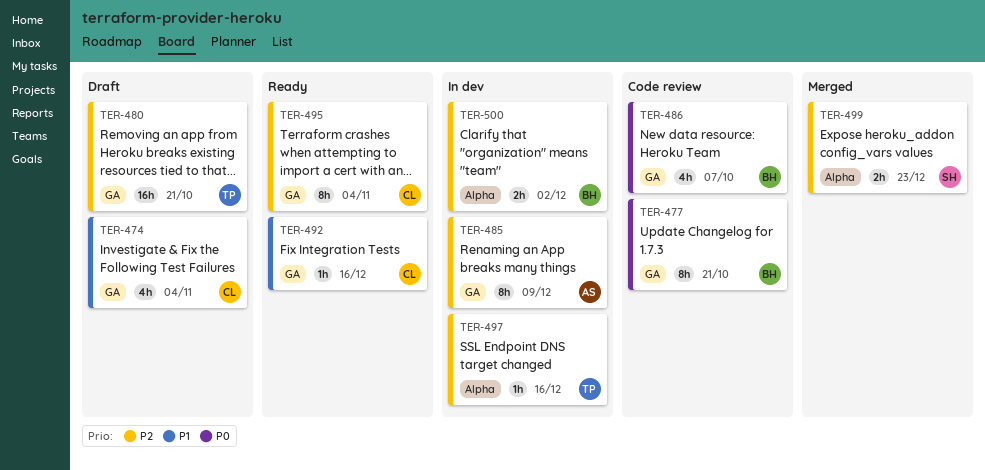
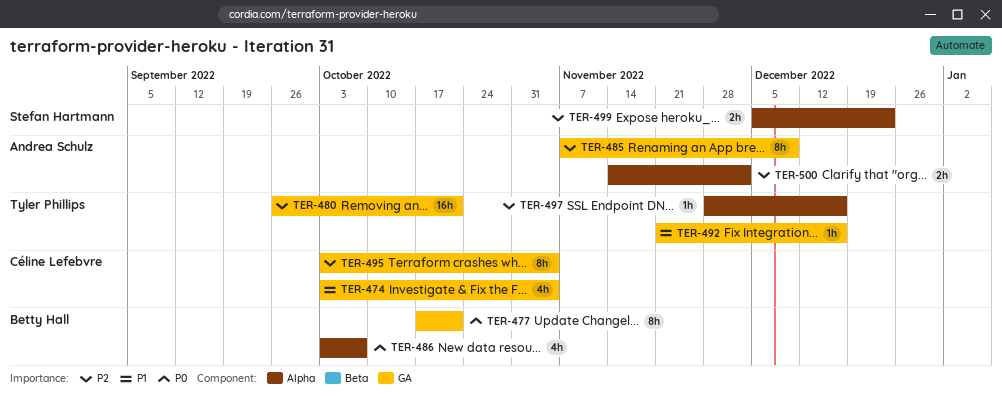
TER-486, label: GA -> Alpha
TER-492, owner: Céline Lefebvre -> Tyler Phillips
TER-500, owner: Betty Hall -> Andrea Schulz

